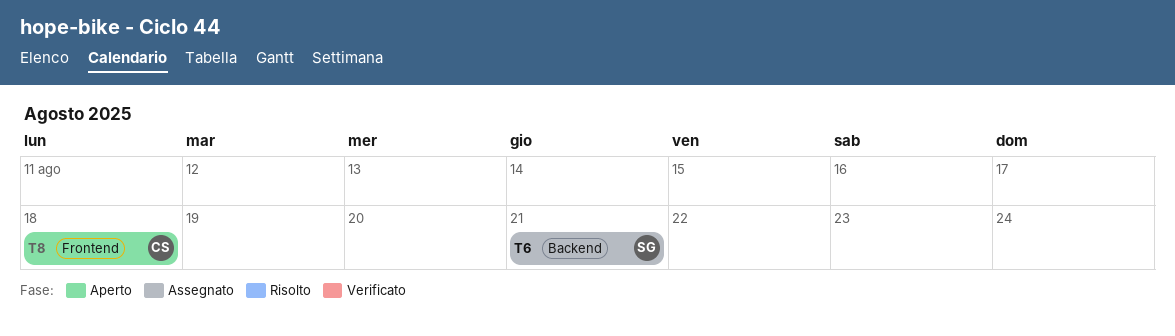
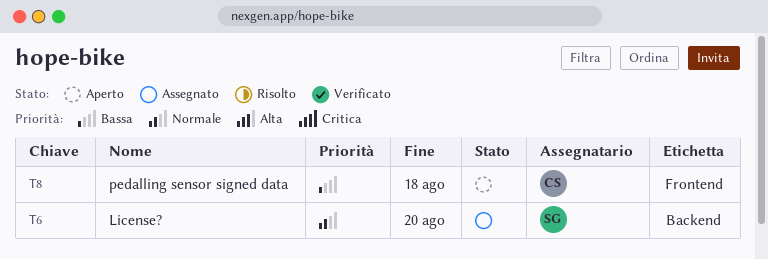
T6, due: Aug 21 -> Aug 20

